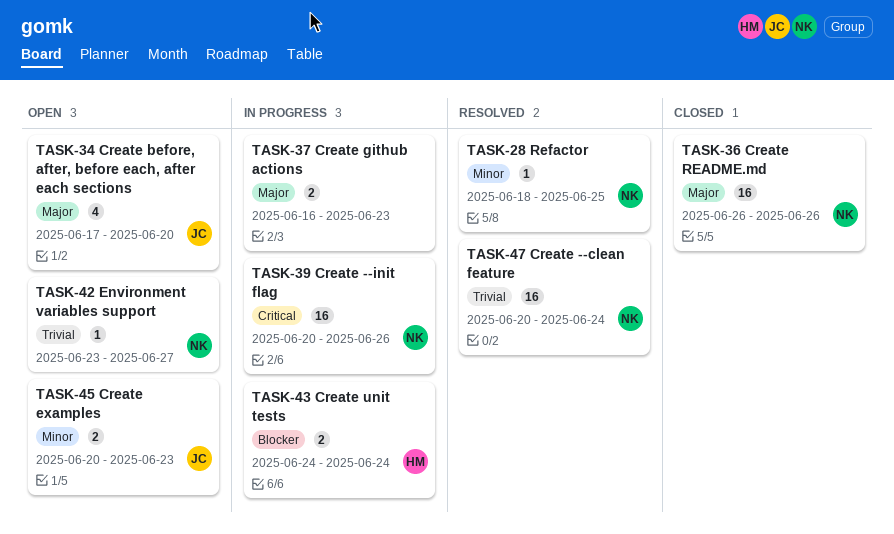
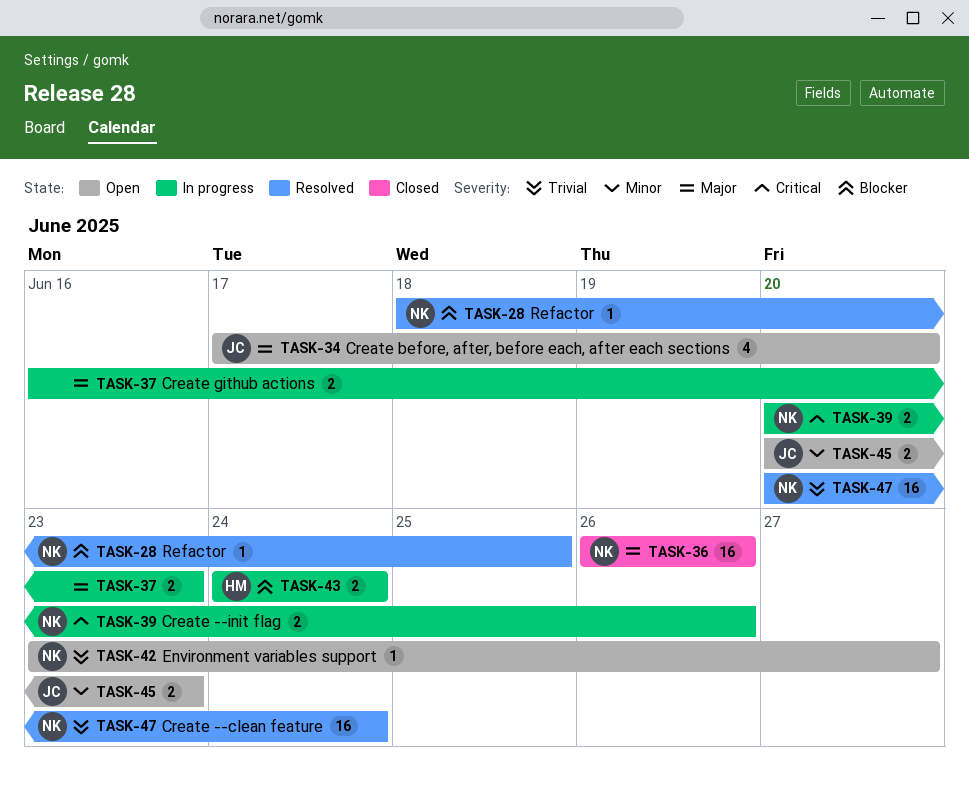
TASK-28, priority: Minor -> Blocker
TASK-39, estimate: 16 -> 2

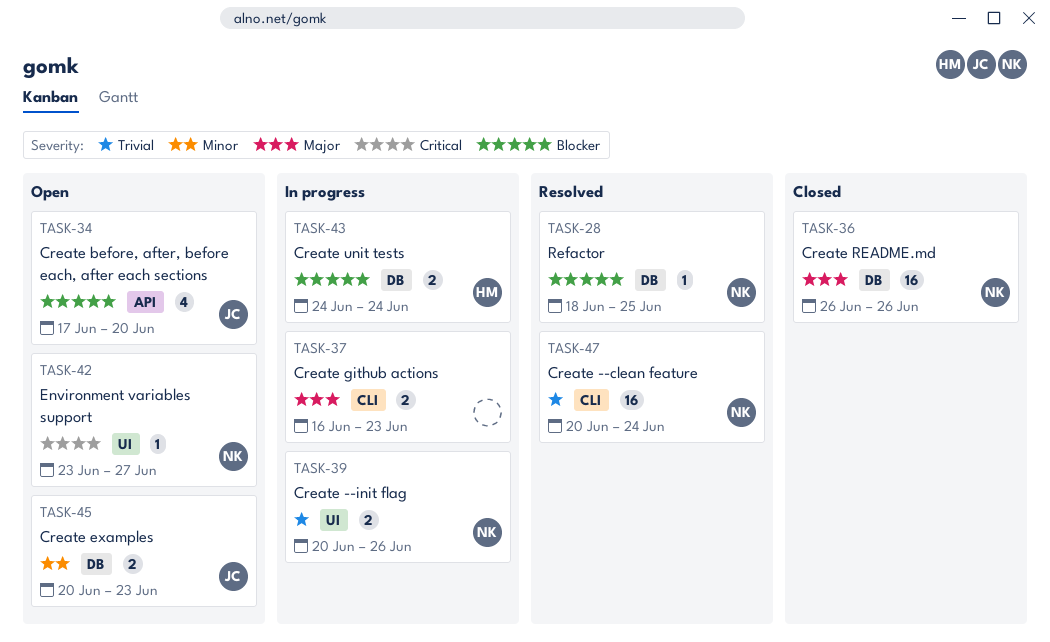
TASK-34, priority: Major -> Blocker
TASK-39, priority: Critical -> Trivial
TASK-42, priority: Trivial -> Critical

